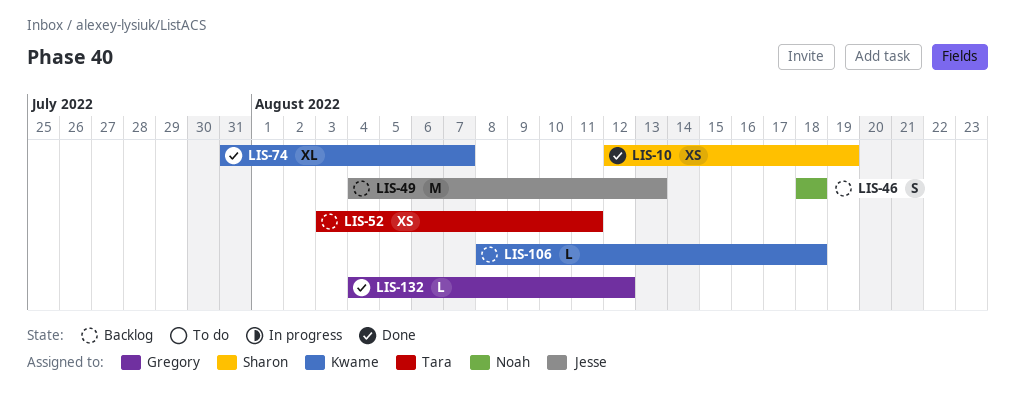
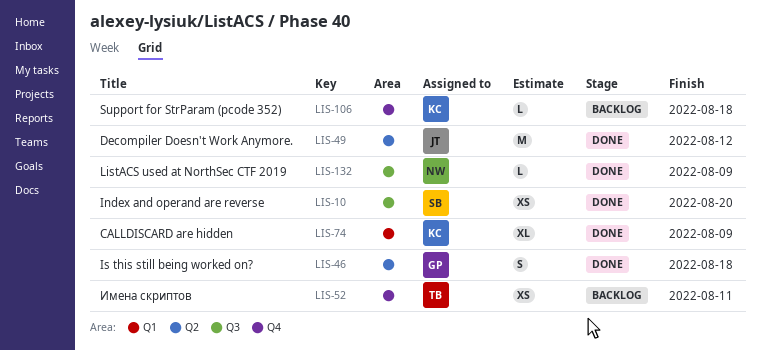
LIS-10, due: Aug 19 -> Aug 20
LIS-46, status: Backlog -> Done
LIS-46, owner: Noah -> Gregory
LIS-49, status: Backlog -> Done
LIS-49, due: Aug 13 -> Aug 12
LIS-74, due: Aug 7 -> Aug 9
LIS-132, owner: Gregory -> Noah
LIS-132, due: Aug 12 -> Aug 9

